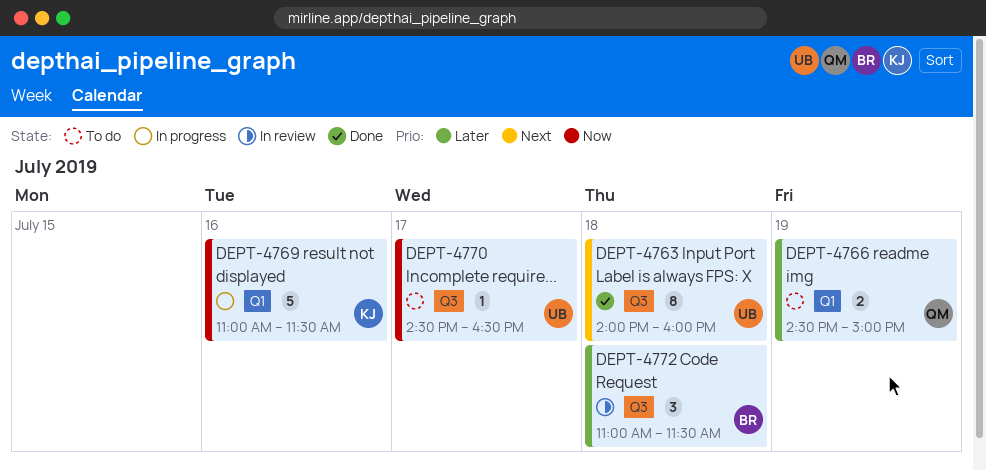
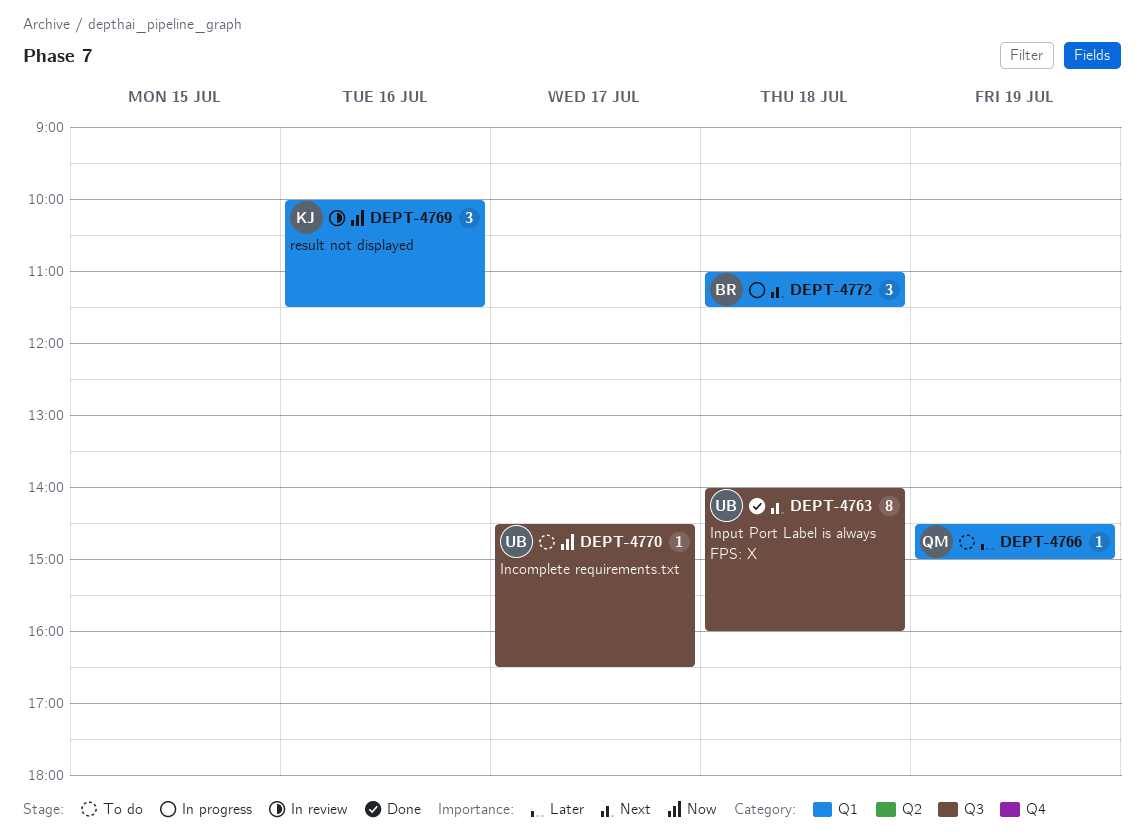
DEPT-4766, estimate: 2 -> 1
DEPT-4769, status: In progress -> In review
DEPT-4769, estimate: 5 -> 3
DEPT-4769, begins: 11:00 -> 10:00
DEPT-4772, status: In review -> In progress
DEPT-4772, priority: Later -> Next
DEPT-4772, label: Q3 -> Q1

